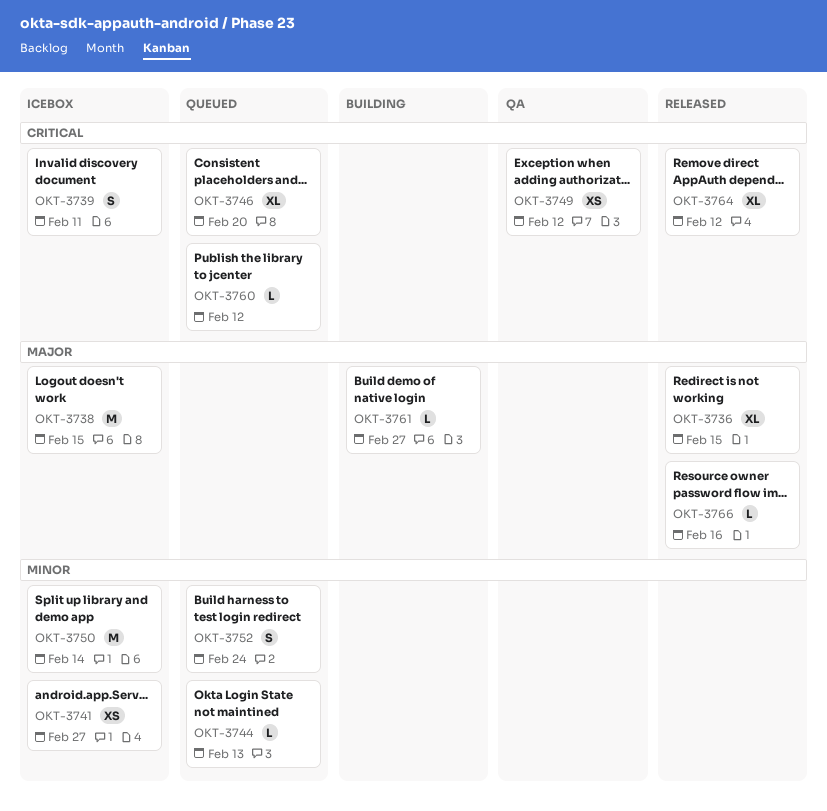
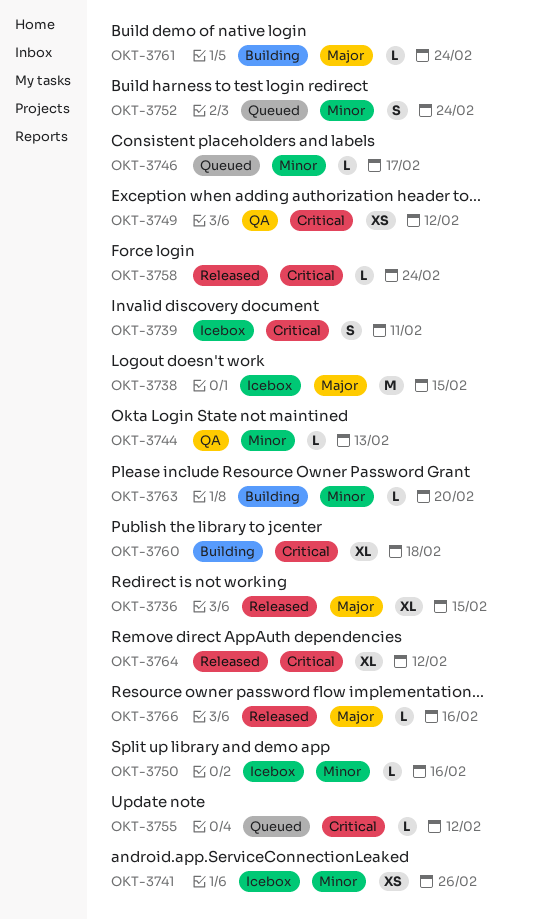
OKT-3741, due: Feb 27 -> Feb 26
OKT-3744, status: Queued -> QA
OKT-3746, priority: Critical -> Minor
OKT-3746, estimate: XL -> L
OKT-3746, due: Feb 20 -> Feb 17
OKT-3750, estimate: M -> L
OKT-3750, due: Feb 14 -> Feb 16
OKT-3755: none -> present
OKT-3758: none -> present
OKT-3760, status: Queued -> Building
OKT-3760, estimate: L -> XL
OKT-3760, due: Feb 12 -> Feb 18
OKT-3761, due: Feb 27 -> Feb 24
OKT-3763: none -> present

